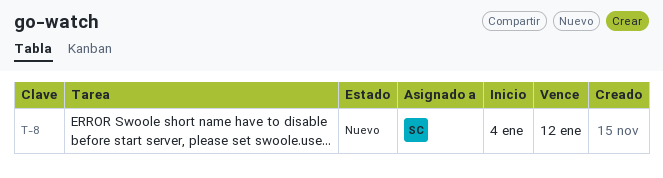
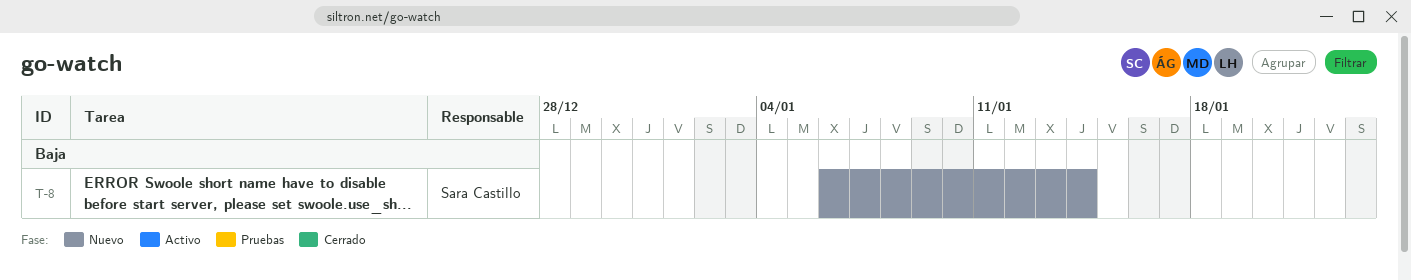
T-8, start: Jan 4 -> Jan 6
T-8, due: Jan 12 -> Jan 14

